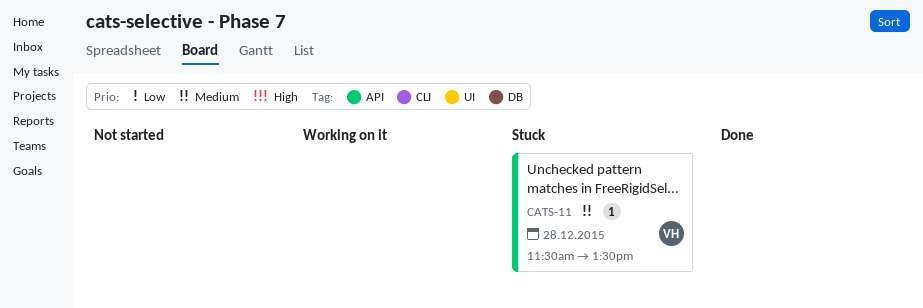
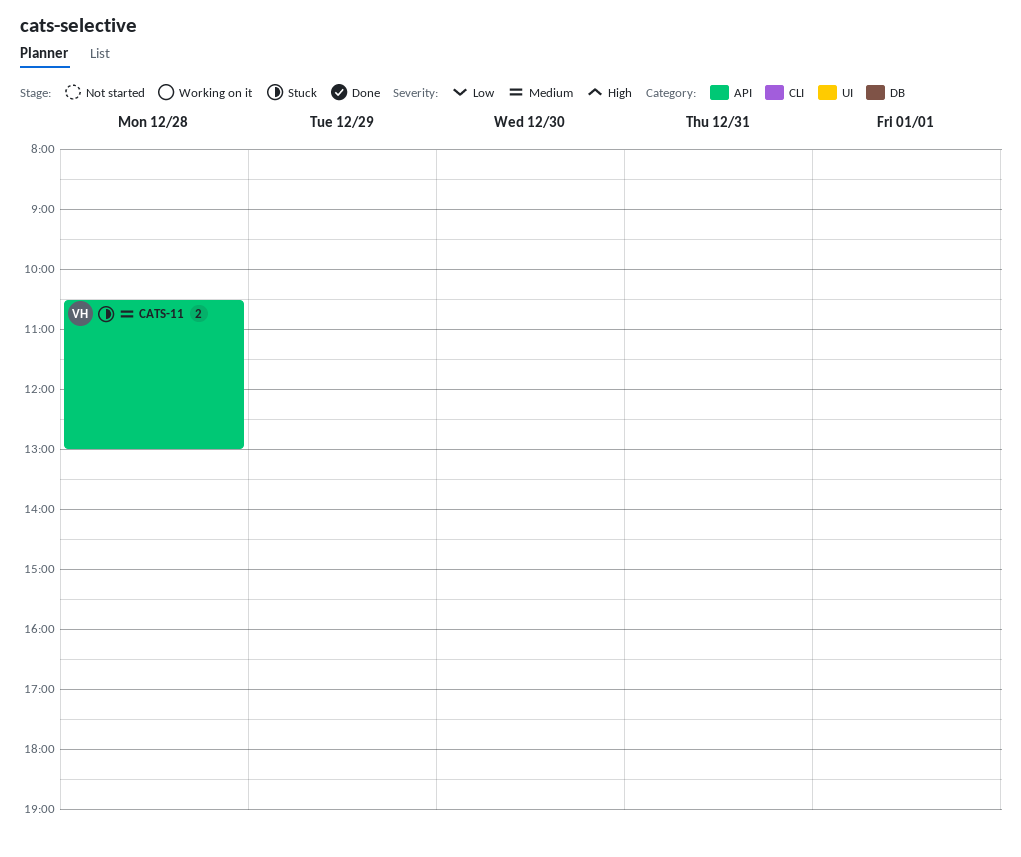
CATS-11, estimate: 1 -> 2
CATS-11, begins: 11:30 -> 10:30
CATS-11, ends: 13:30 -> 13:00

